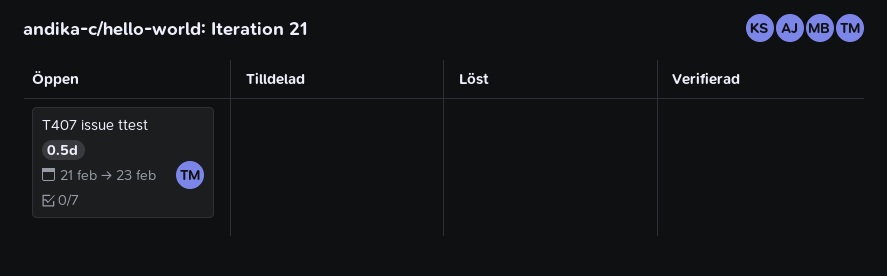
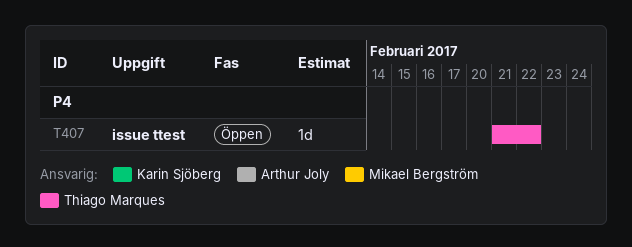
T407, estimate: 0.5d -> 1d
T407, due: Feb 23 -> Feb 22

